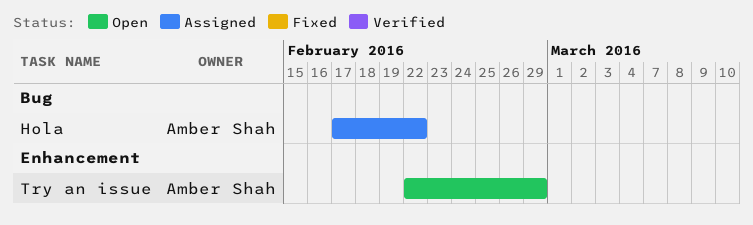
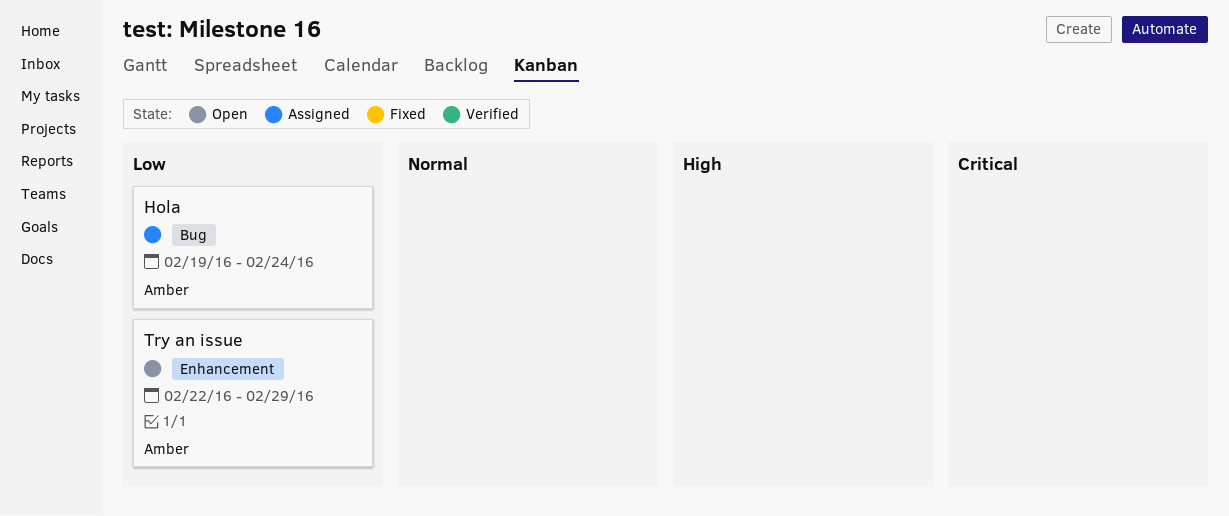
Hola, start: Feb 17 -> Feb 19
Hola, due: Feb 22 -> Feb 24

